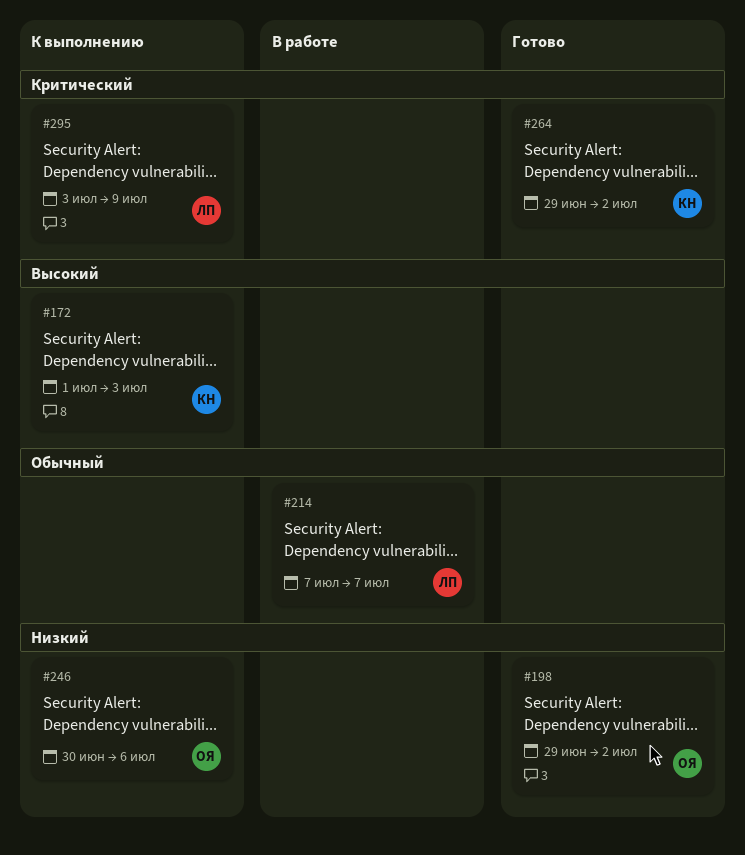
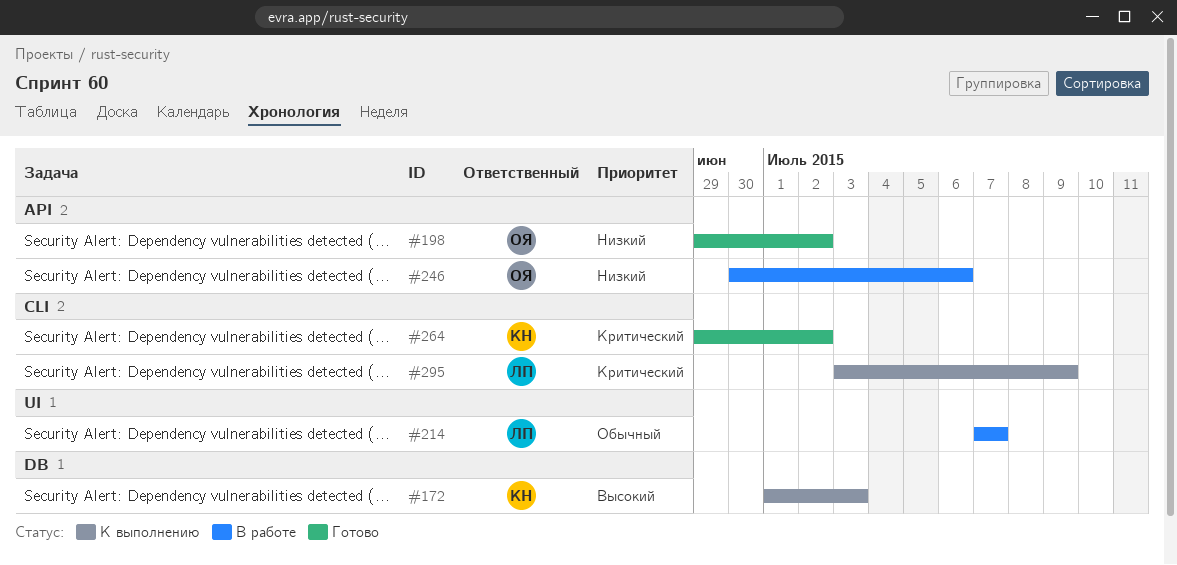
#246, status: К выполнению -> В работе

